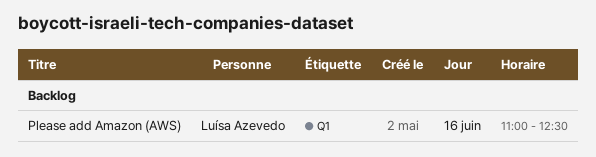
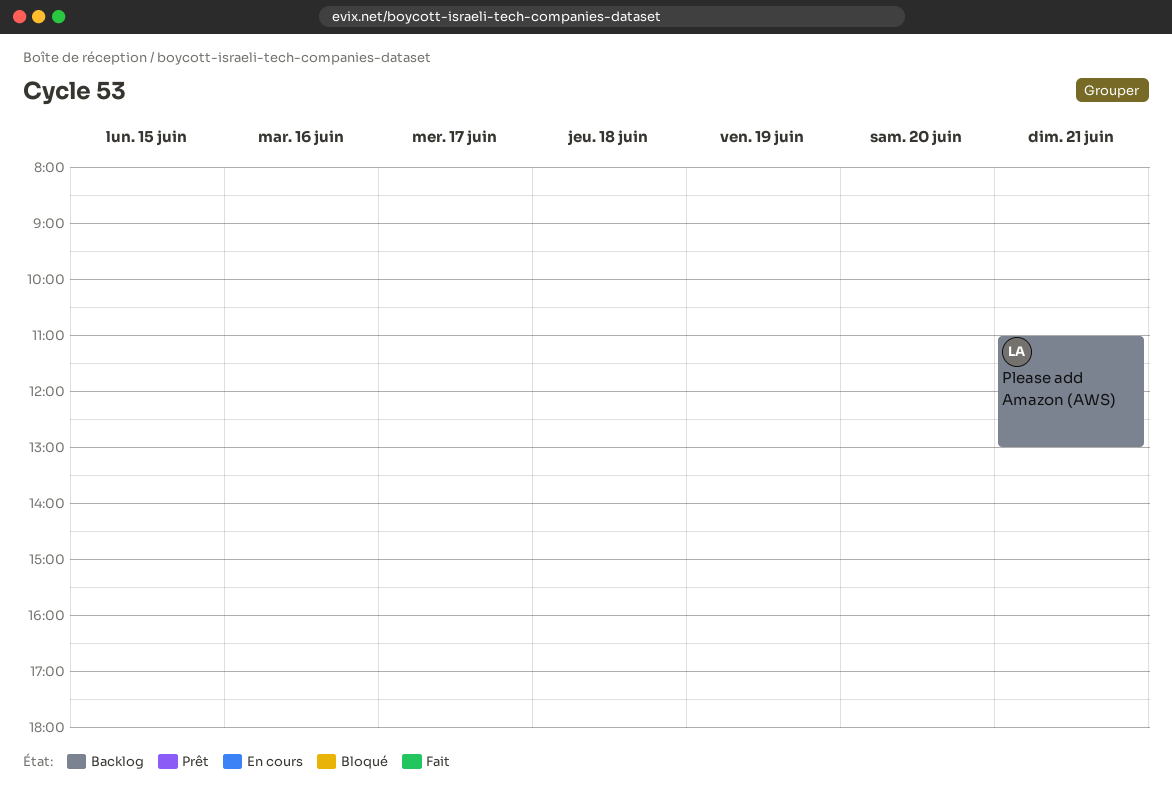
Please add Amazon (AWS), day: Jun 16 -> Jun 21
Please add Amazon (AWS), ends: 12:30 -> 13:00

